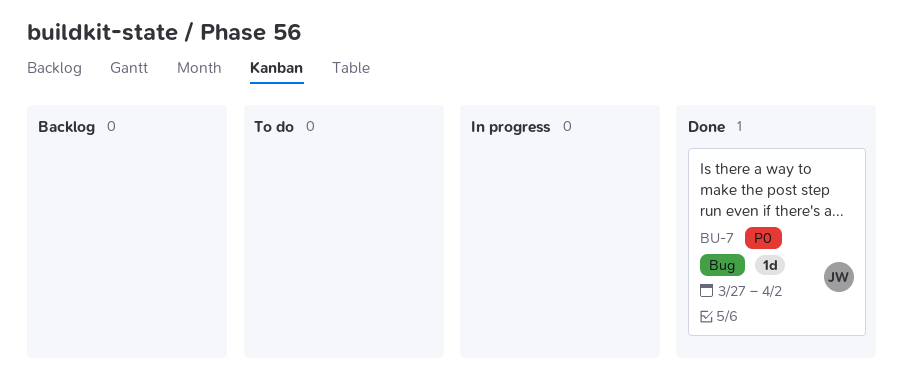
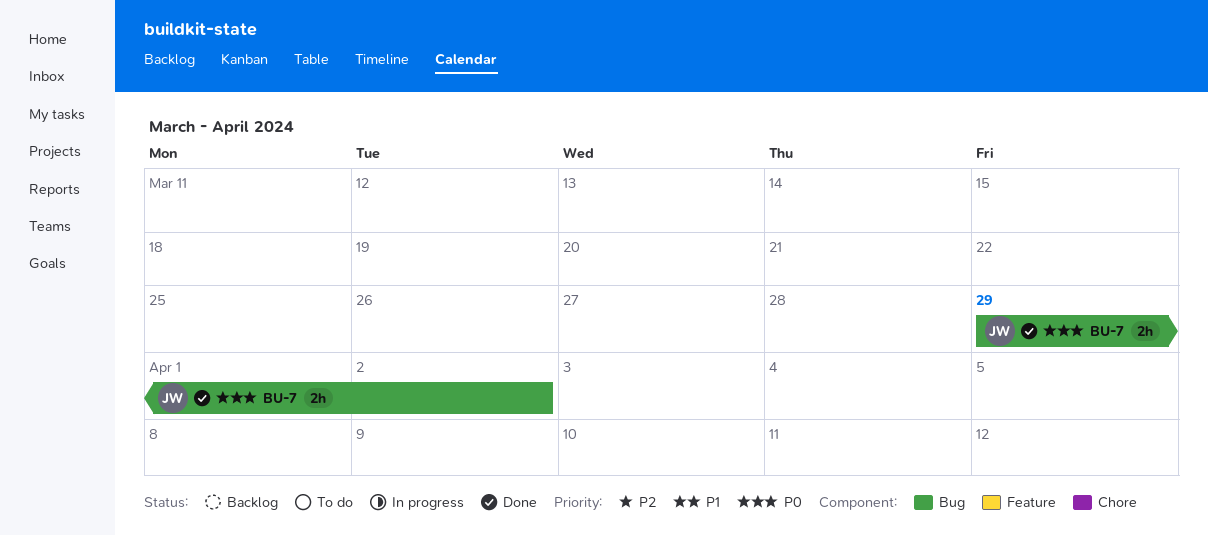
BU-7, estimate: 1d -> 2h
BU-7, start: Mar 27 -> Mar 29

